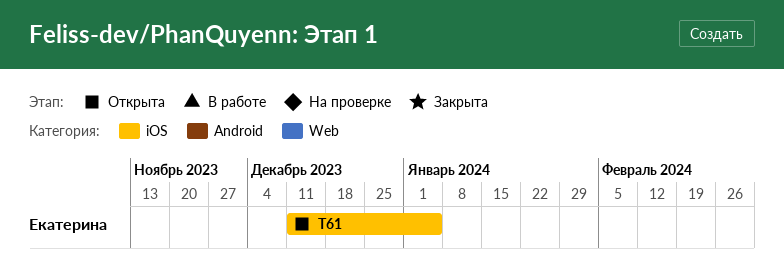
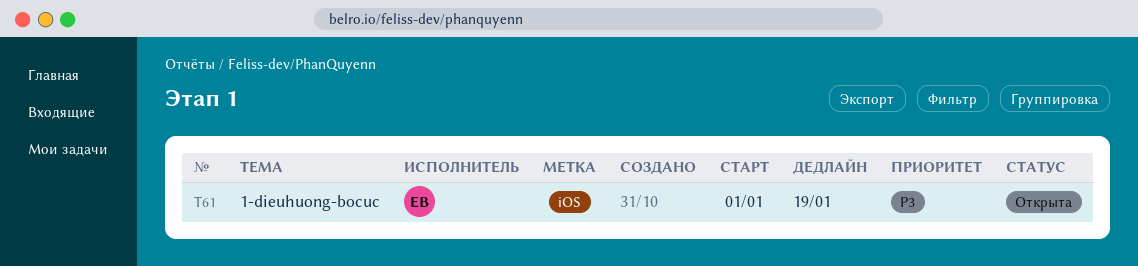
T61, start: Dec 11 -> Jan 1
T61, due: Jan 5 -> Jan 19

